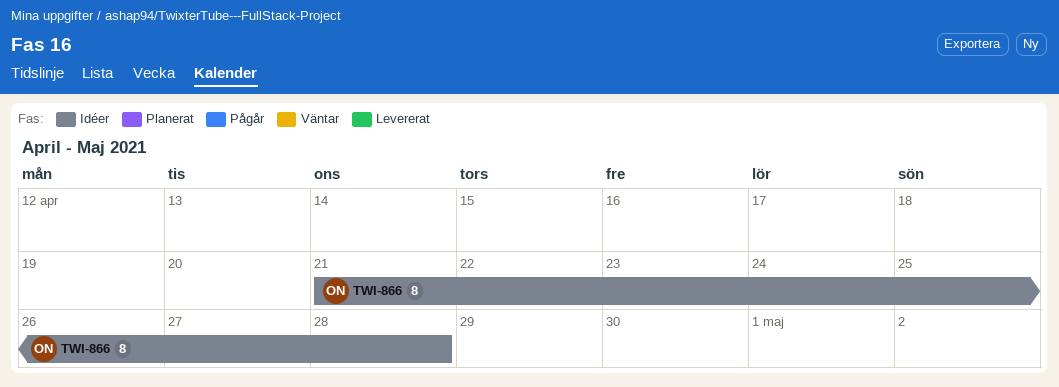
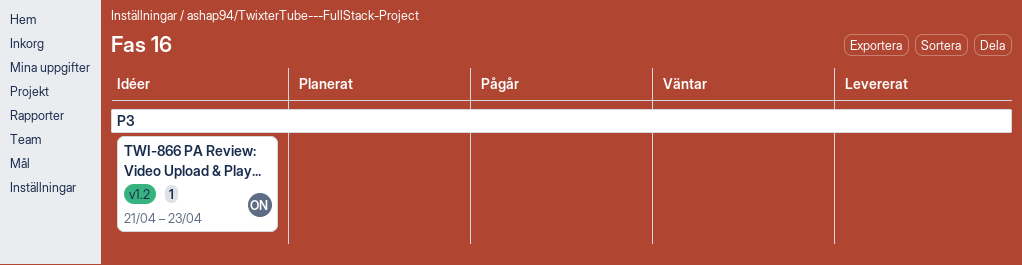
TWI-866, estimate: 8 -> 1
TWI-866, due: Apr 28 -> Apr 23

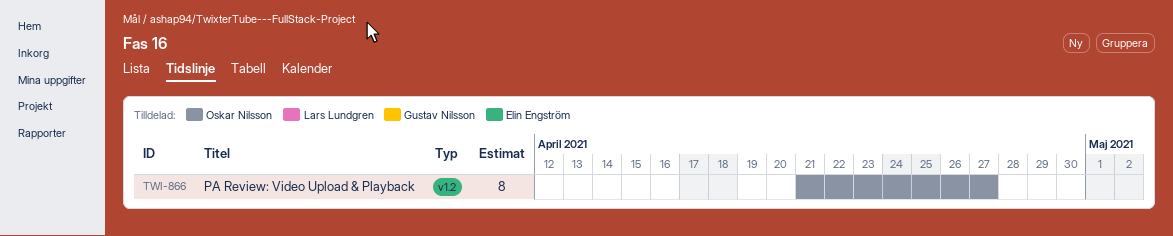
TWI-866, estimate: 1 -> 8
TWI-866, due: Apr 23 -> Apr 27

